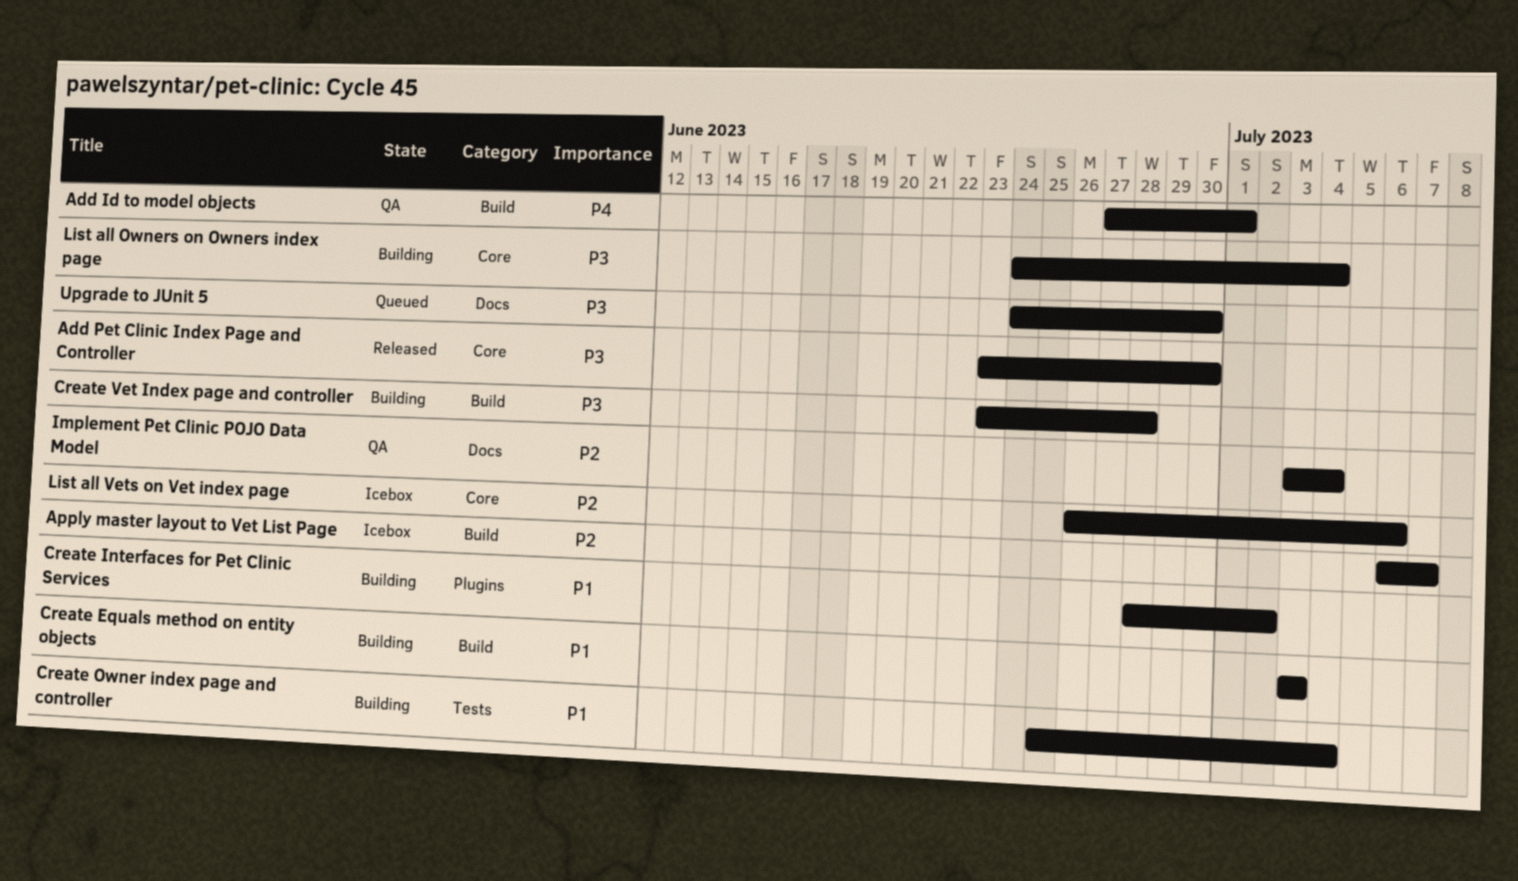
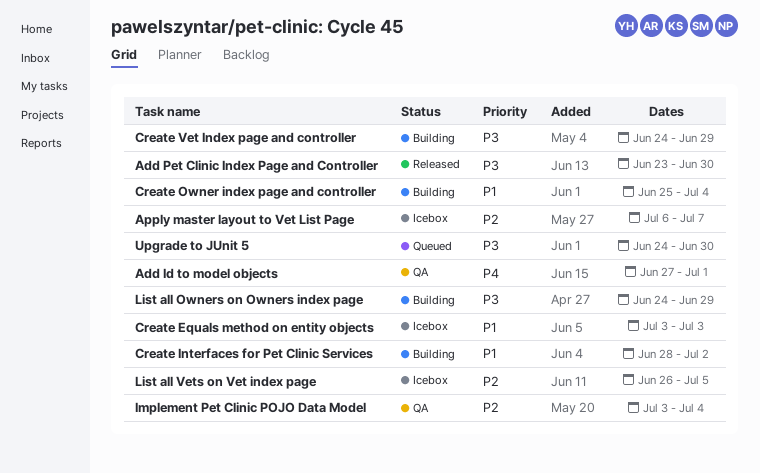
Create Equals method on entity objects, status: Building -> Icebox
Create Vet Index page and controller, start: Jun 23 -> Jun 24
Create Vet Index page and controller, due: Jun 28 -> Jun 29
List all Owners on Owners index page, due: Jul 4 -> Jun 29
List all Vets on Vet index page, due: Jul 6 -> Jul 5

